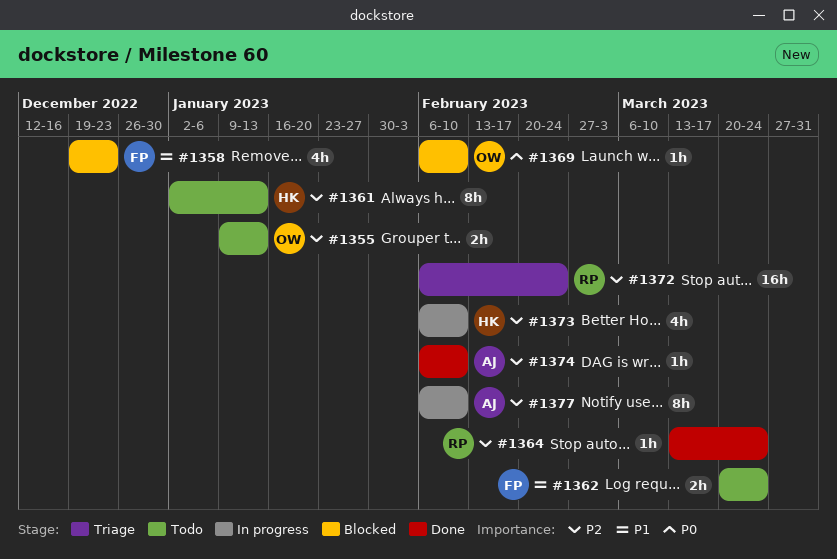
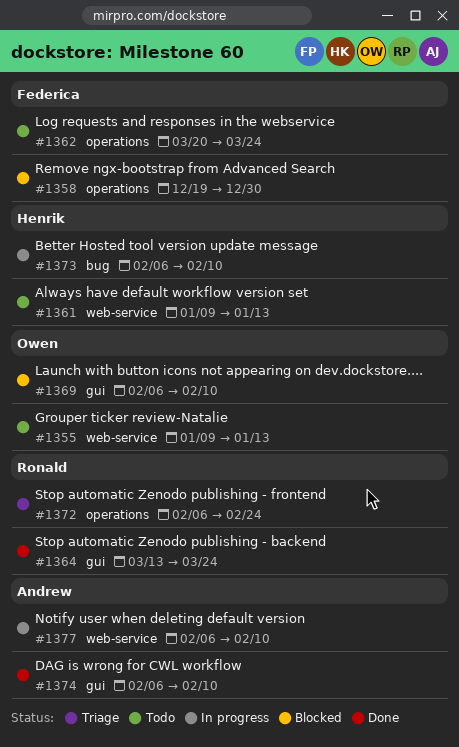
#1358, due: Dec 23 -> Dec 30
#1361, start: Jan 2 -> Jan 9

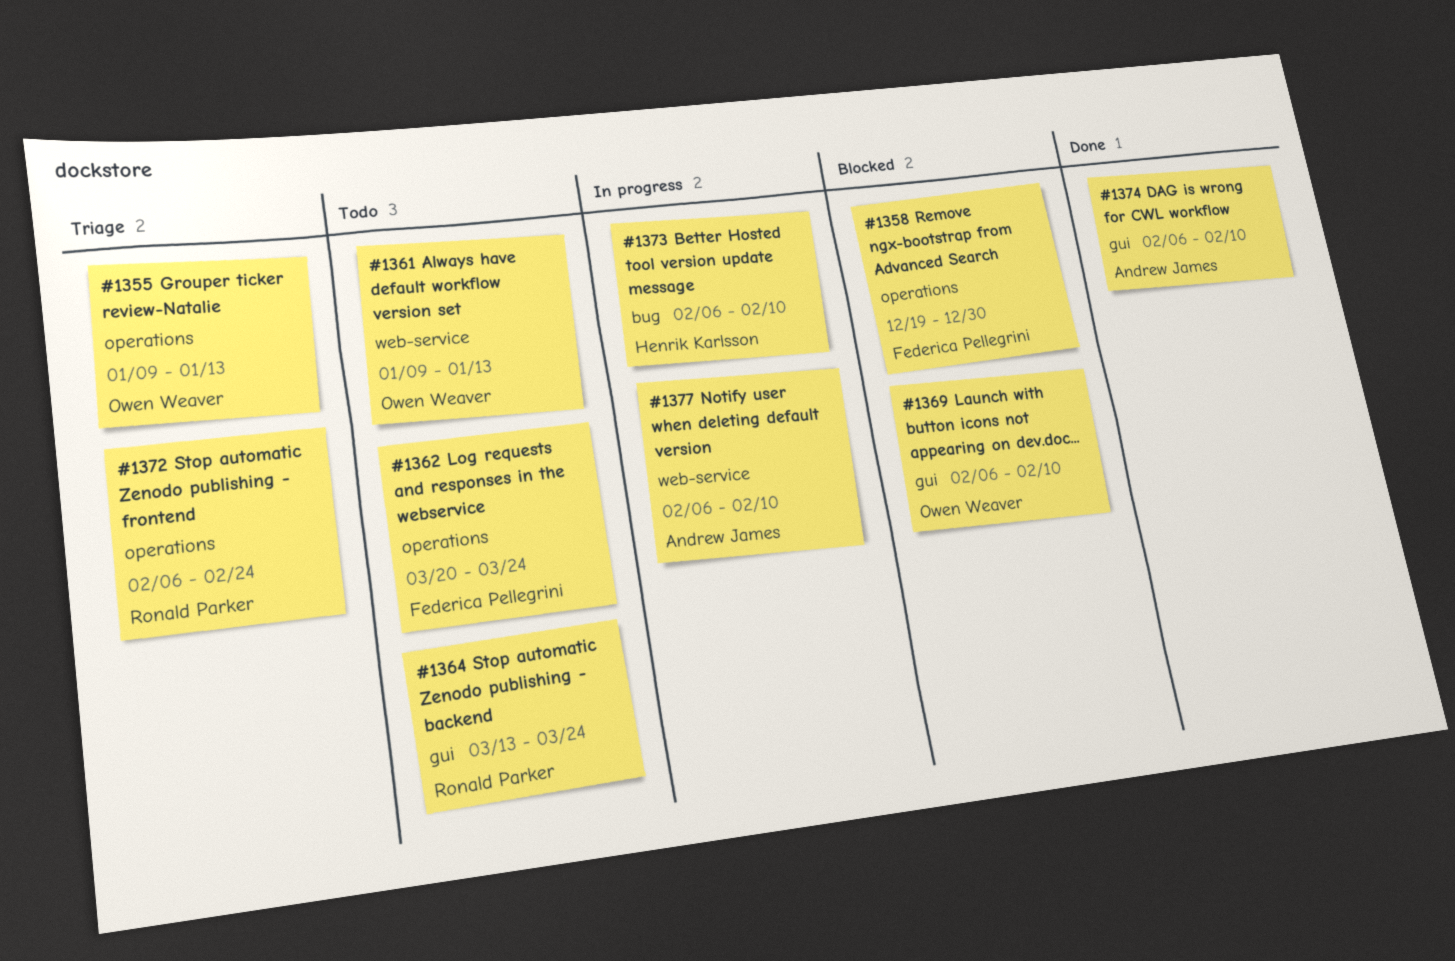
#1355, status: Todo -> Triage
#1355, label: web-service -> operations
#1361, owner: Henrik Karlsson -> Owen Weaver
#1364, status: Done -> Todo

